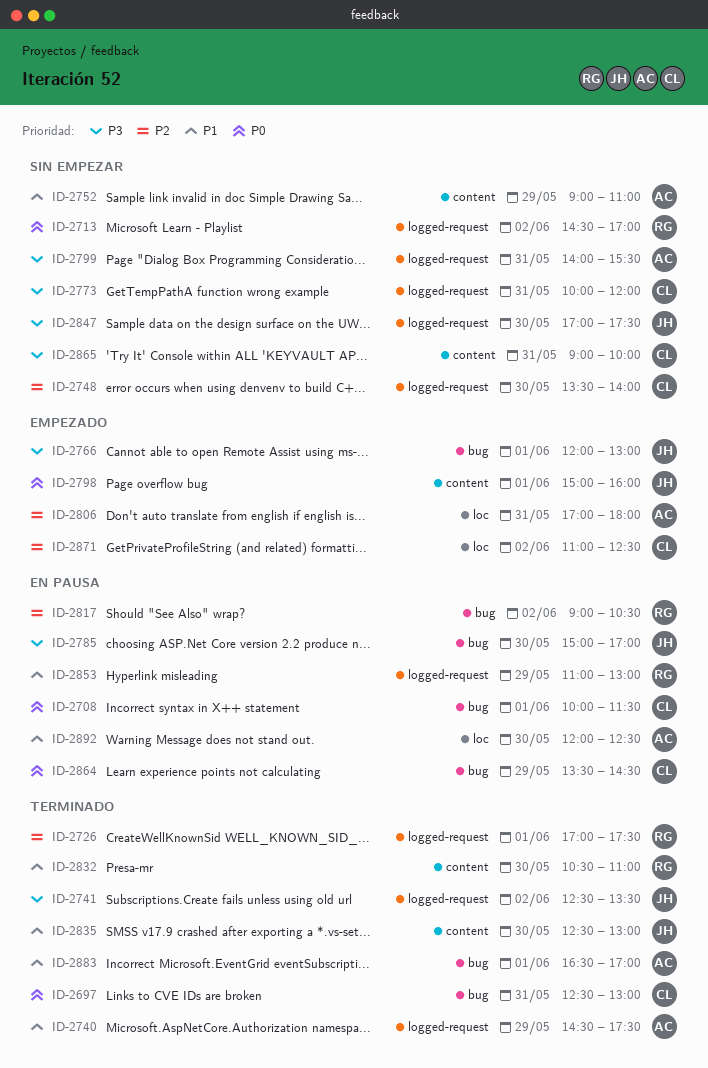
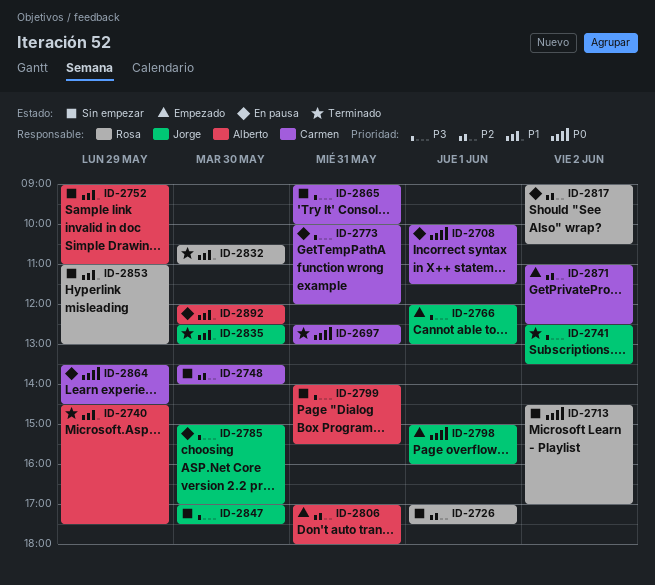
ID-2726, status: Terminado -> Sin empezar
ID-2773, status: Sin empezar -> En pausa
ID-2853, status: En pausa -> Sin empezar
ID-2883: present -> none

